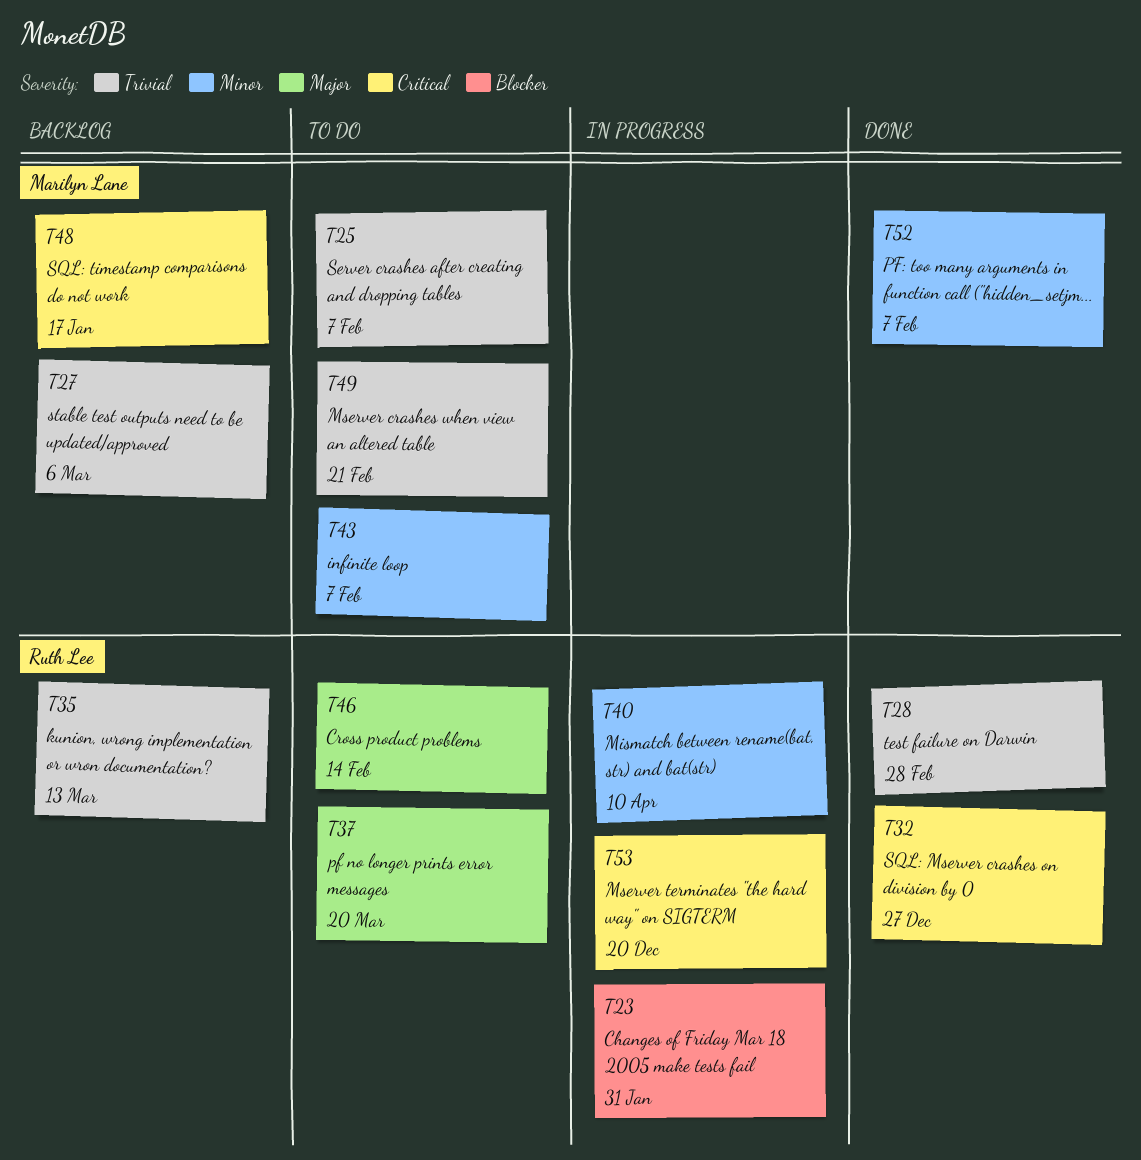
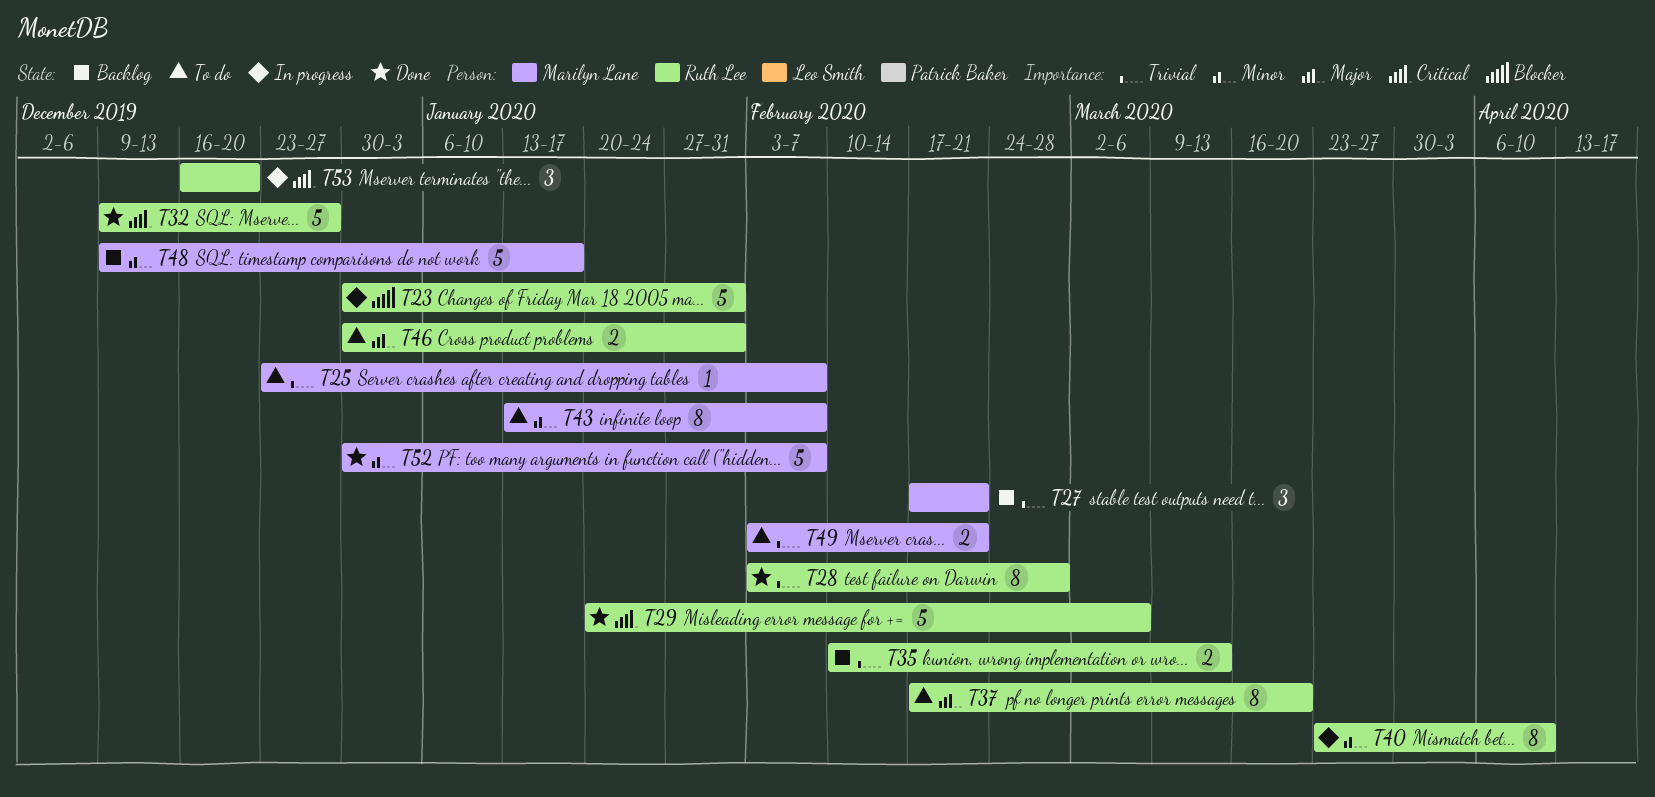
T27, due: Mar 6 -> Feb 21
T29: none -> present
T46, due: Feb 14 -> Jan 31
T48, priority: Critical -> Minor

